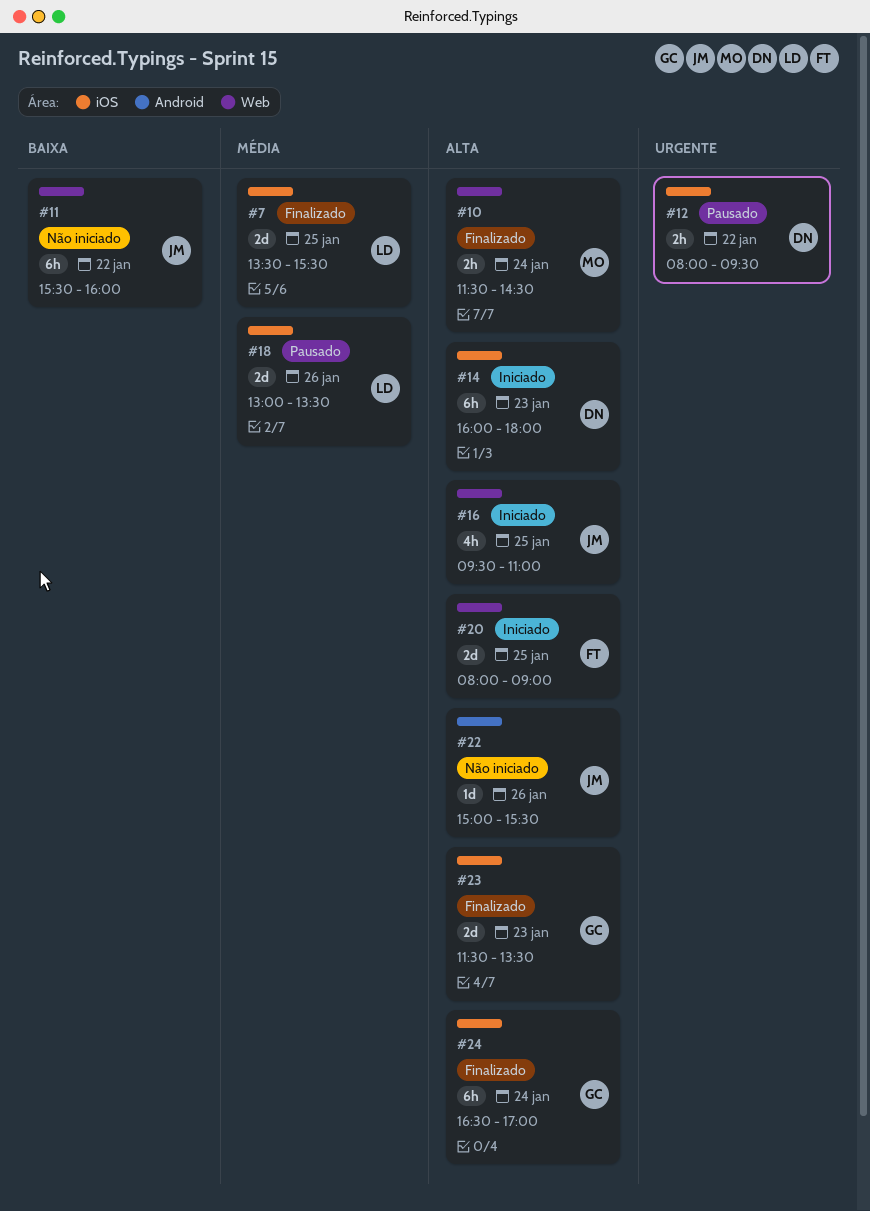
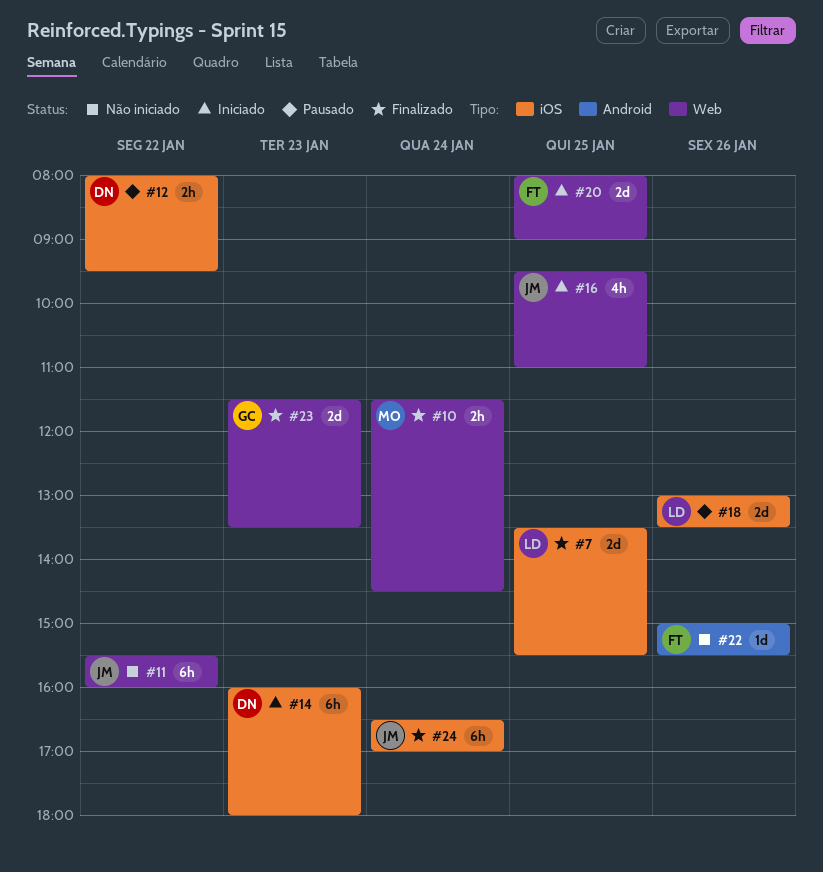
#22, owner: JM -> FT
#23, label: iOS -> Web
#24, owner: GC -> JM

